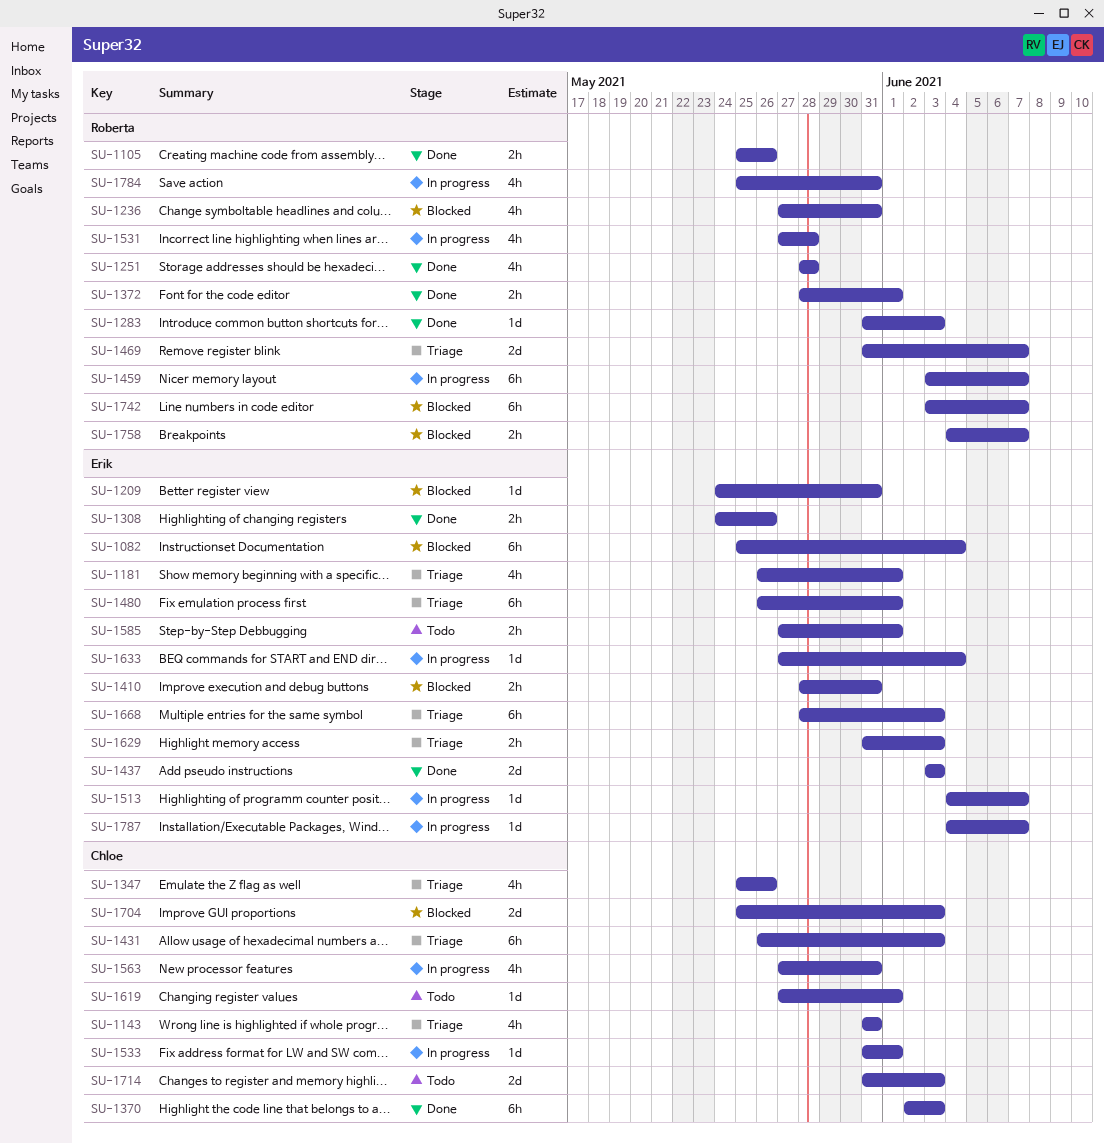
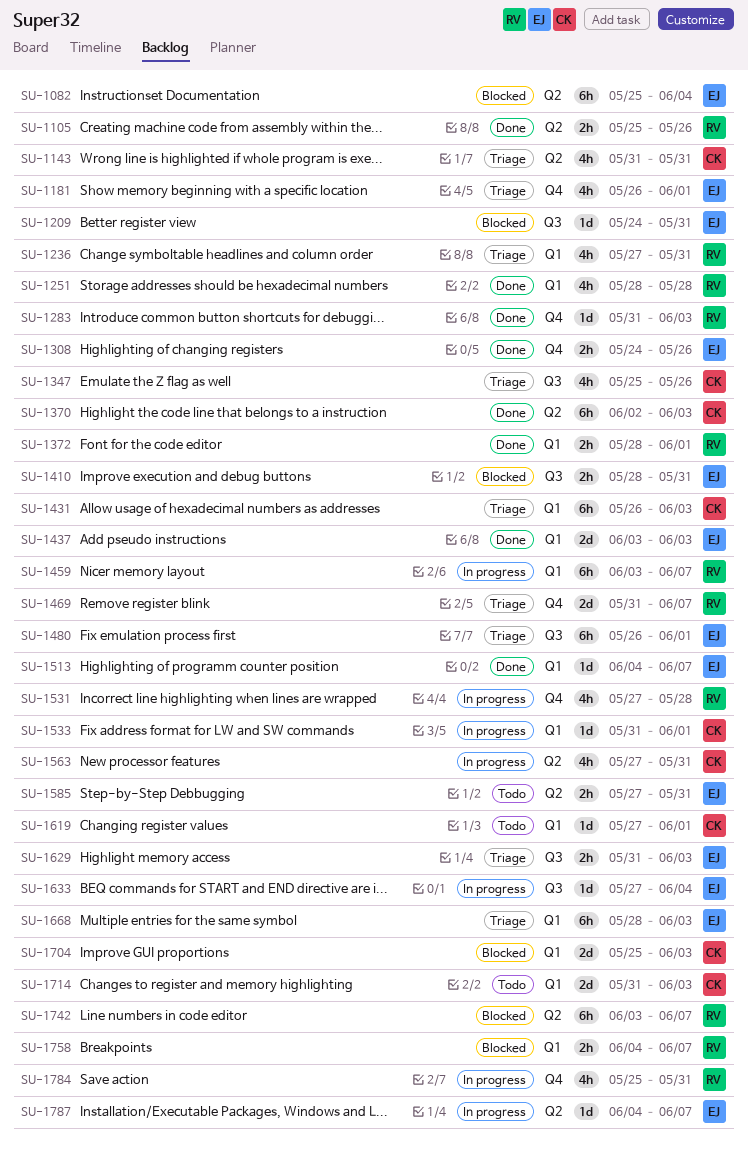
SU-1236, status: Blocked -> Triage
SU-1513, status: In progress -> Done
SU-1585, due: Jun 1 -> May 31

